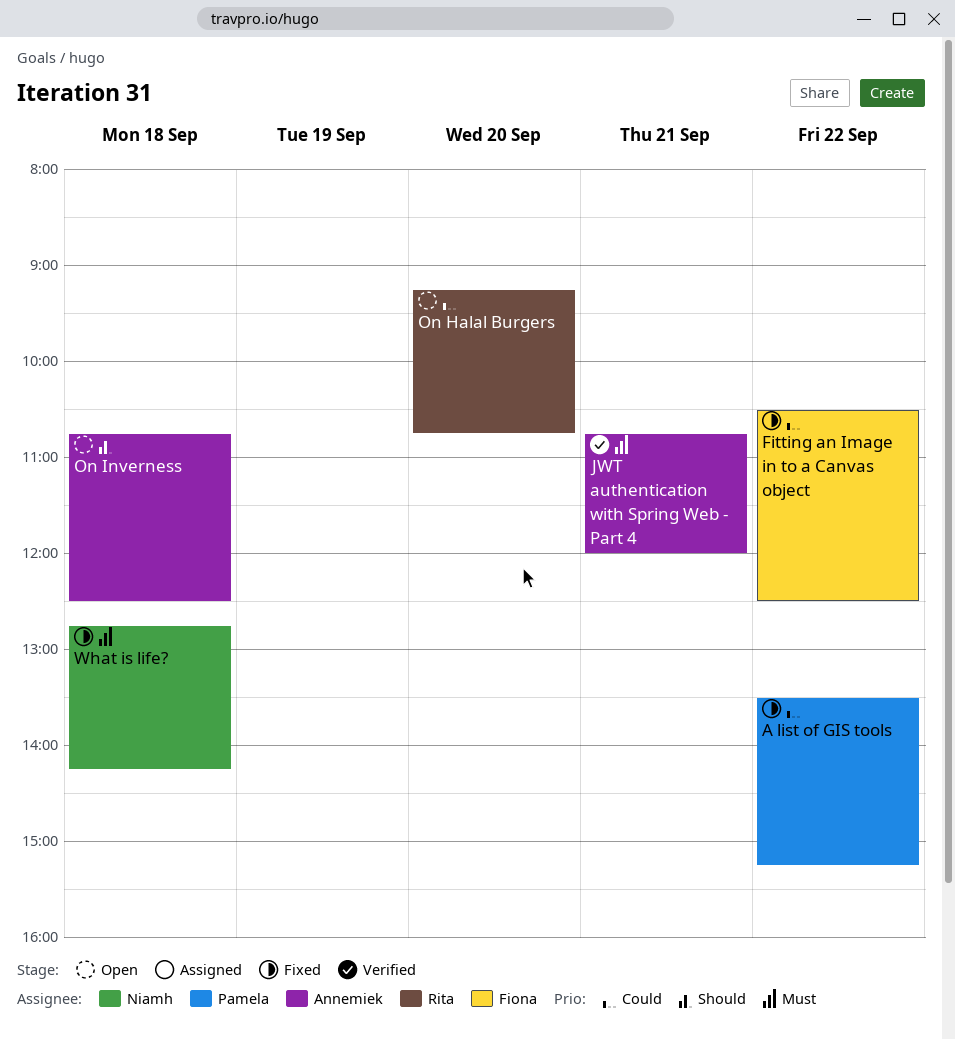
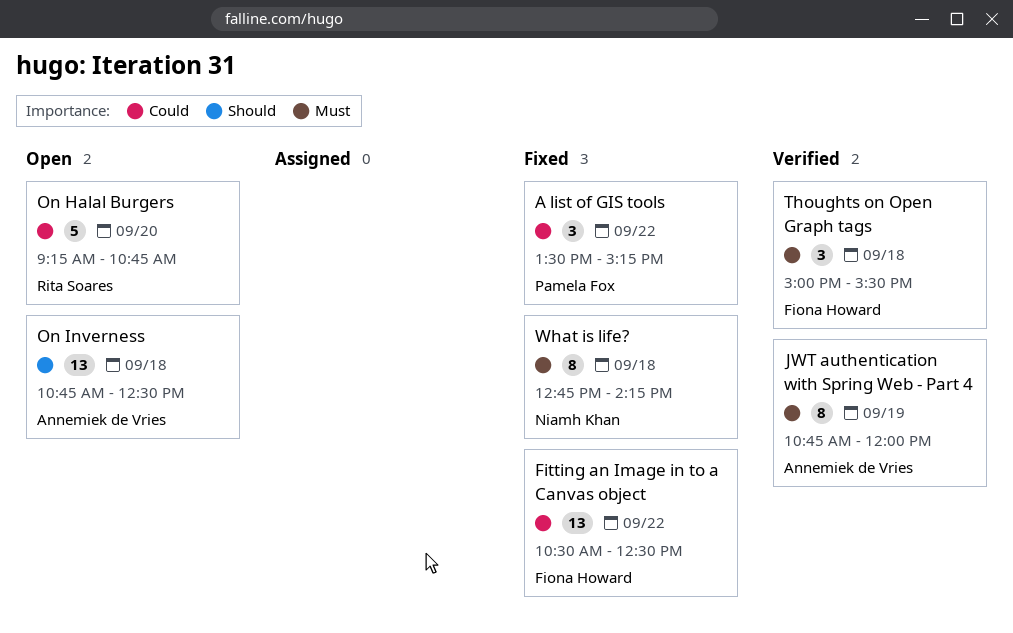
JWT authentication with Spring Web - Part 4, day: Sep 21 -> Sep 19
Thoughts on Open Graph tags: none -> present

